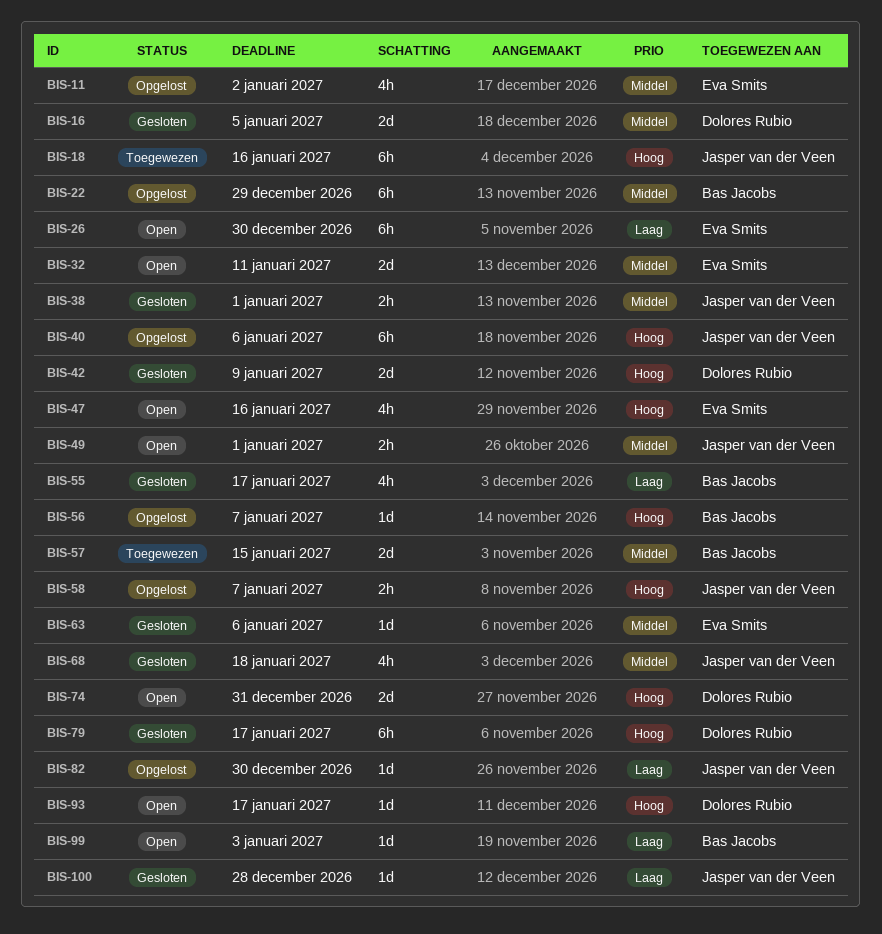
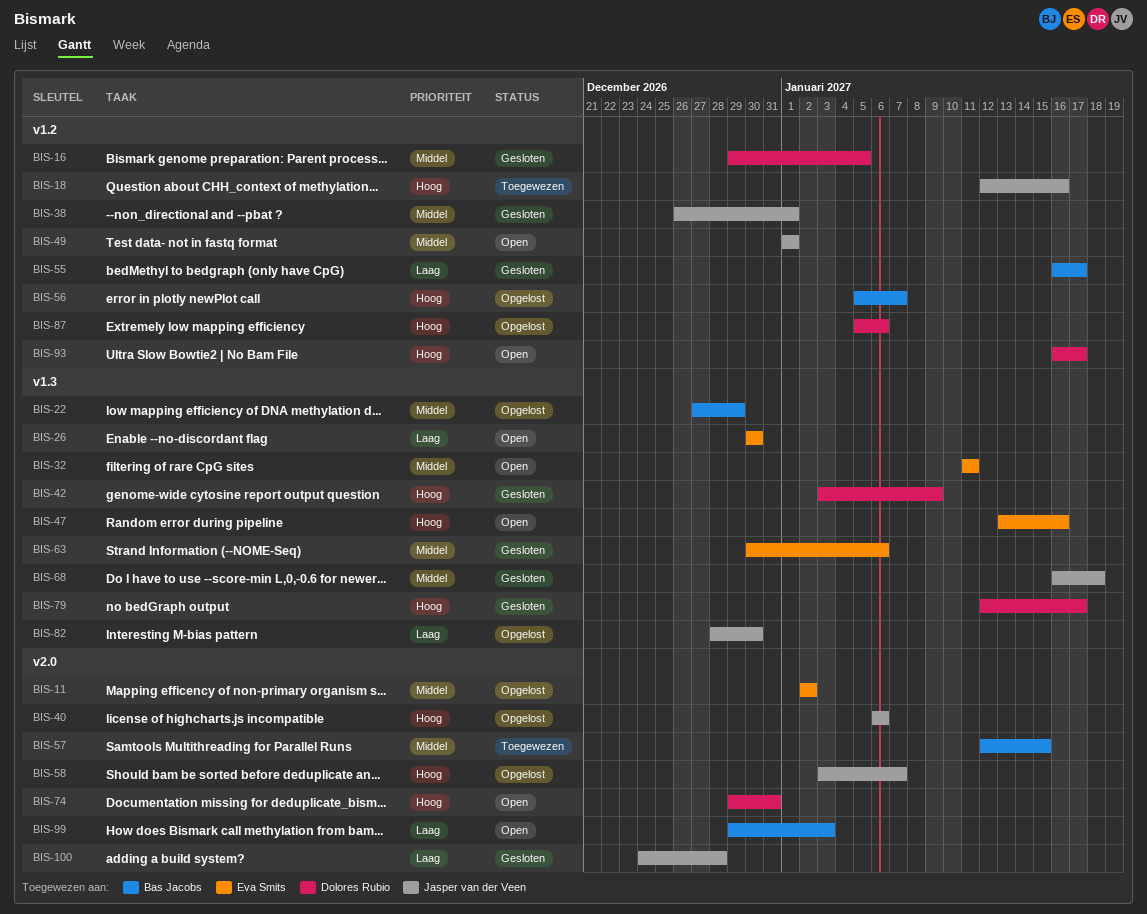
BIS-87: none -> present

